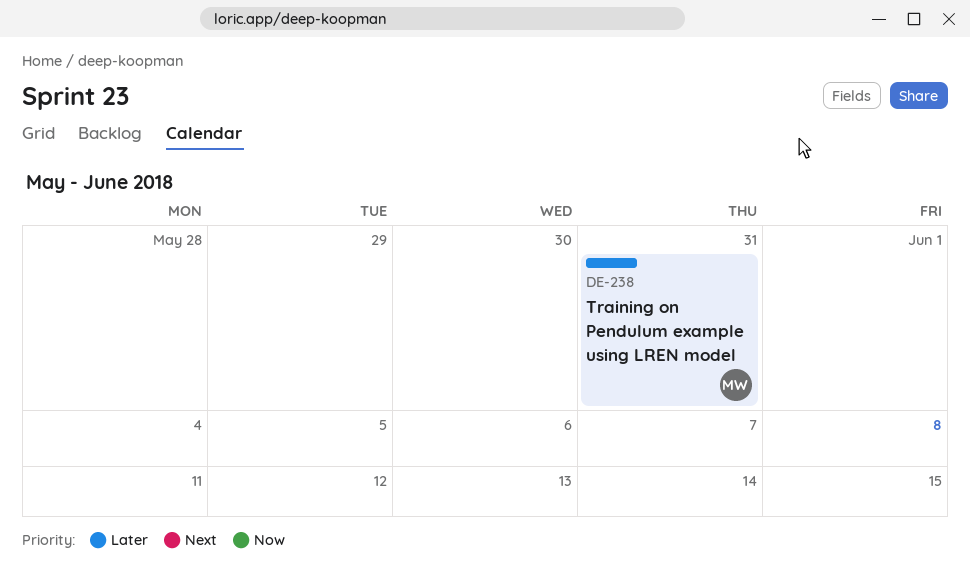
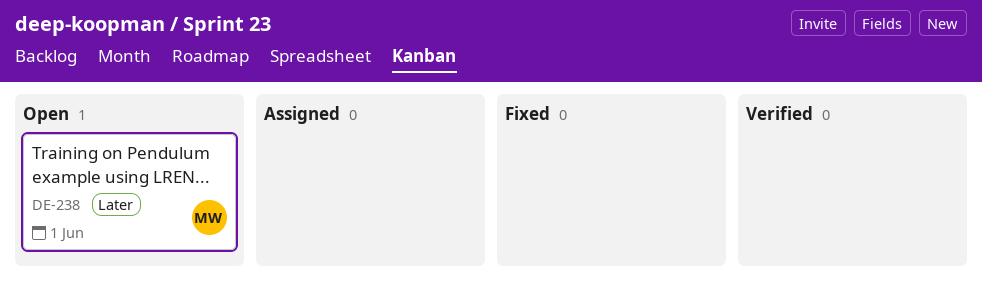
DE-238, due: May 31 -> Jun 1

